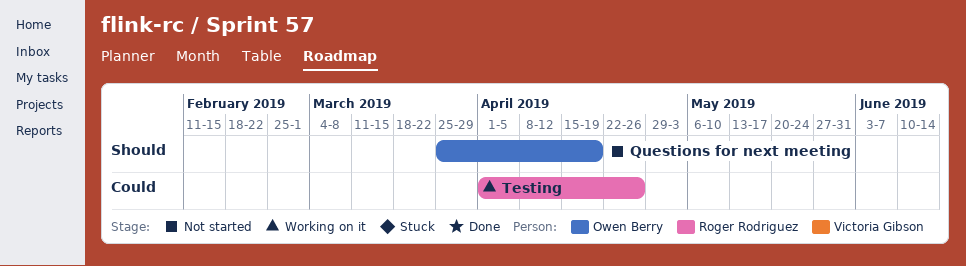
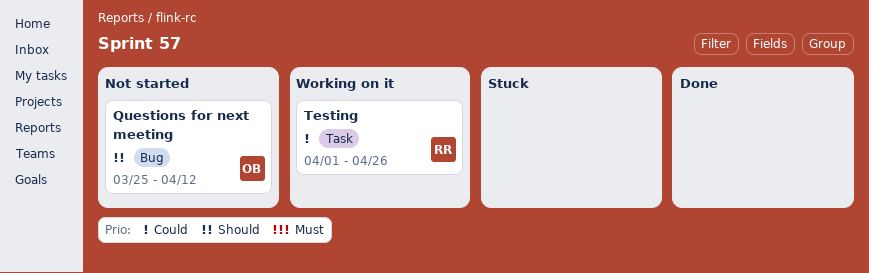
Questions for next meeting, due: Apr 19 -> Apr 12

